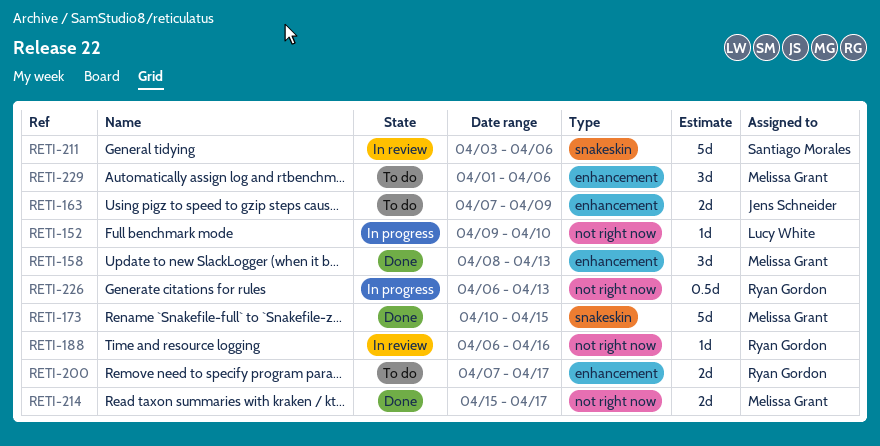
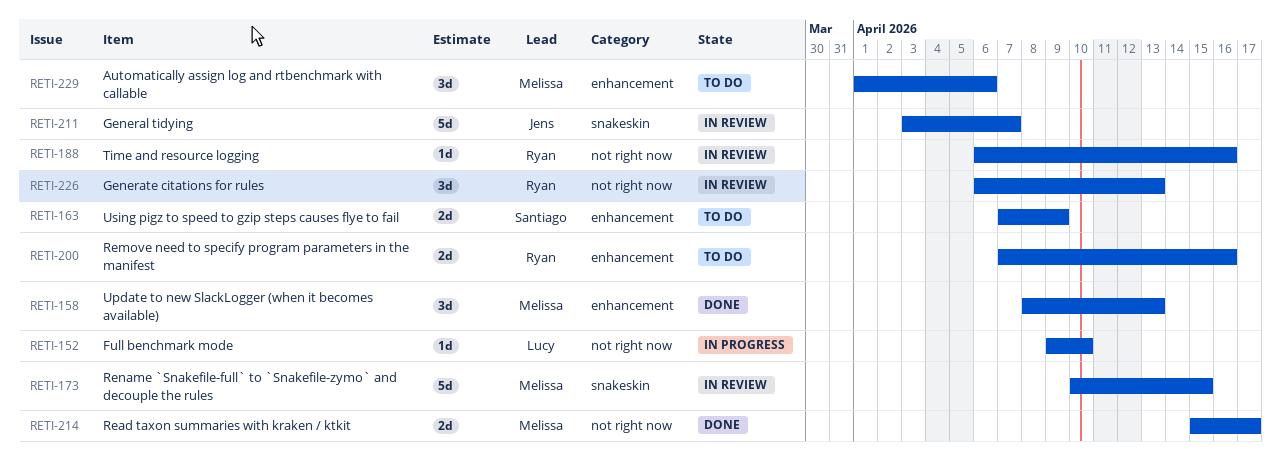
RETI-163, owner: Jens Schneider -> Santiago Morales
RETI-173, status: Done -> In review
RETI-200, due: Apr 17 -> Apr 16
RETI-211, owner: Santiago Morales -> Jens Schneider
RETI-211, due: Apr 6 -> Apr 7
RETI-226, status: In progress -> In review
RETI-226, estimate: 0.5d -> 3d

